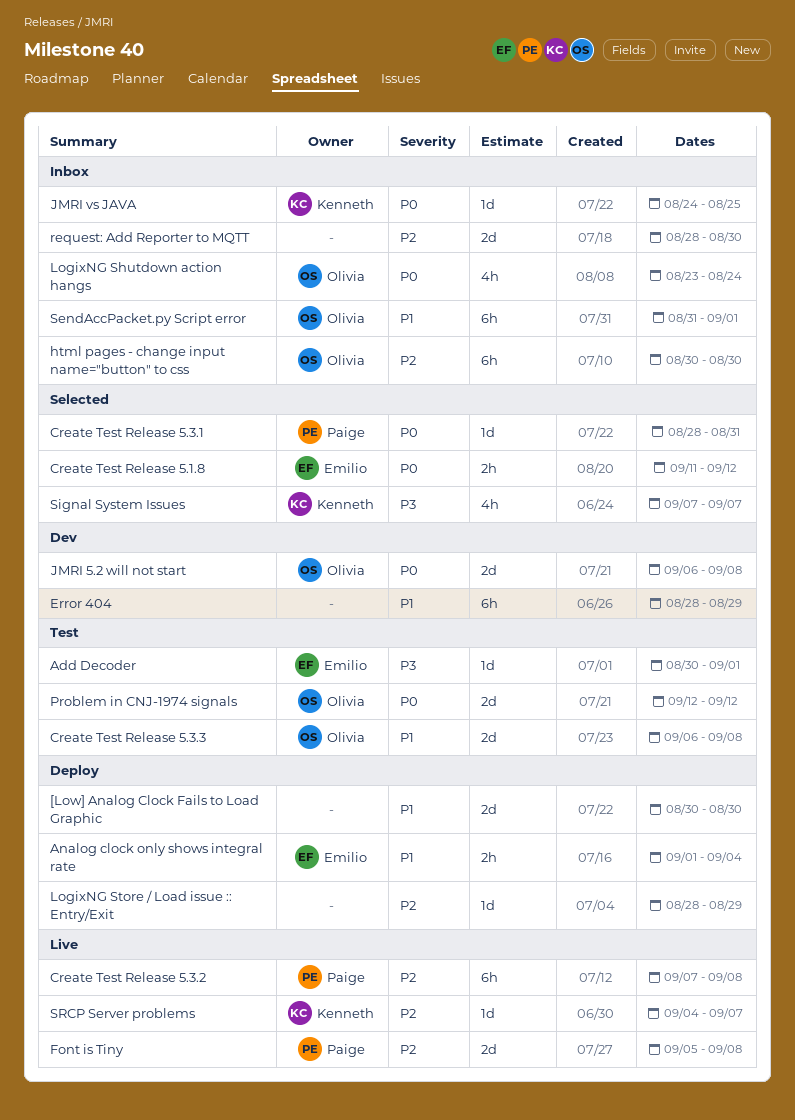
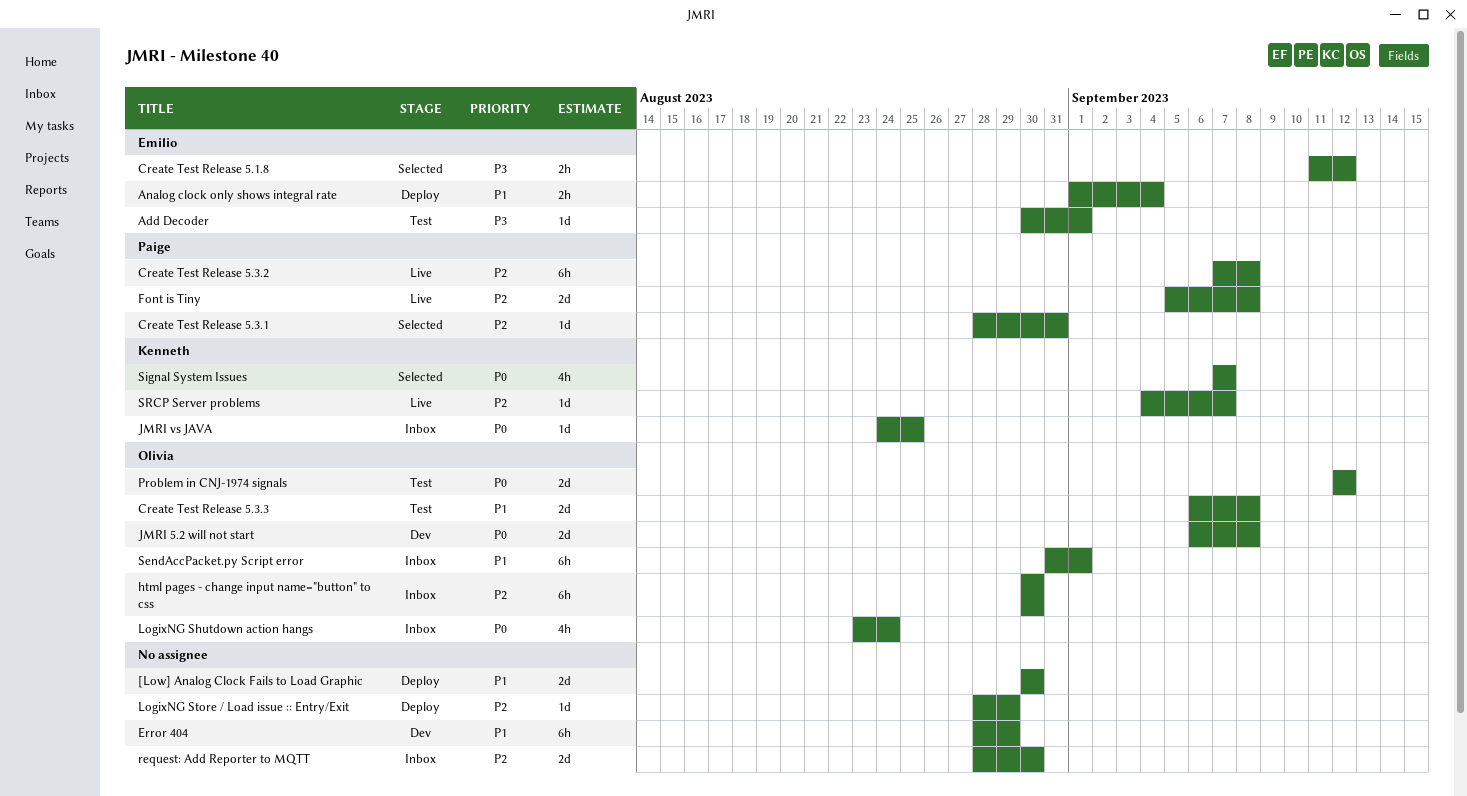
Create Test Release 5.1.8, priority: P0 -> P3
Create Test Release 5.3.1, priority: P0 -> P2
Signal System Issues, priority: P3 -> P0

